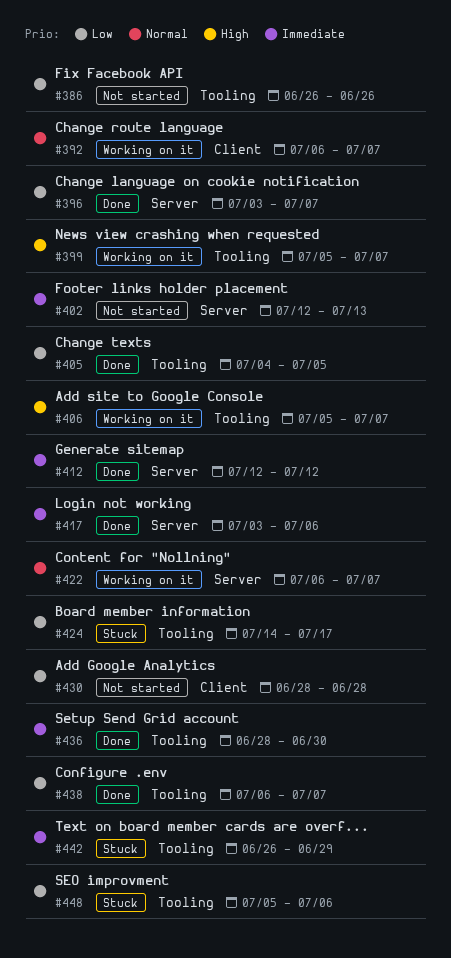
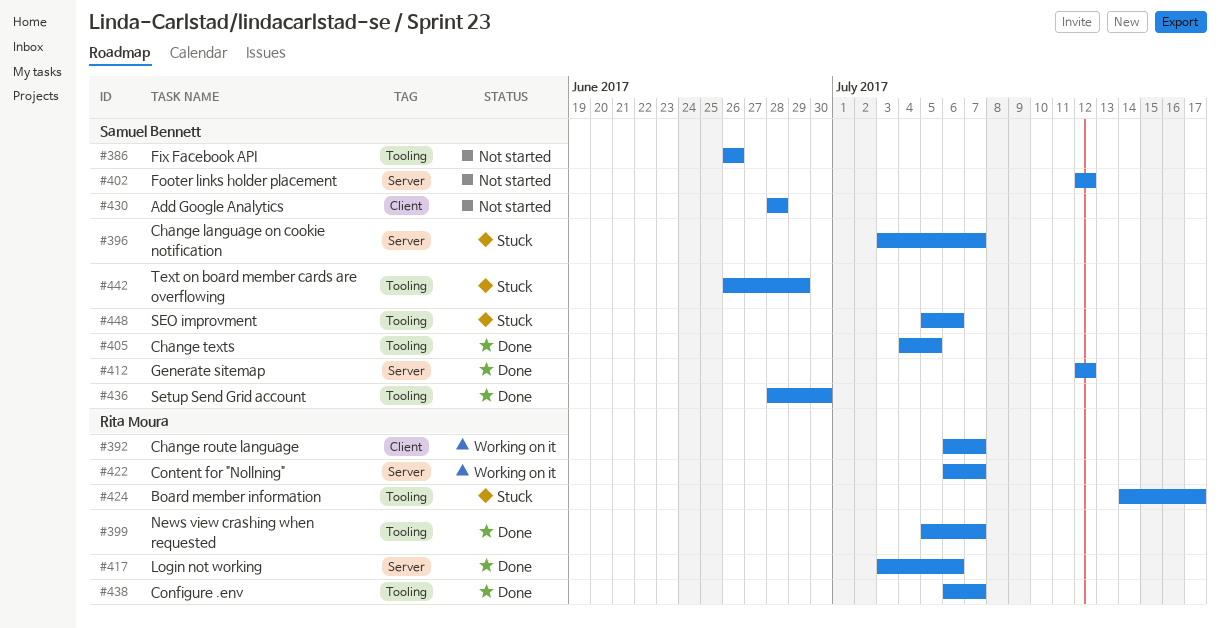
#396, status: Done -> Stuck
#399, status: Working on it -> Done
#402, due: Jul 13 -> Jul 12
#406: present -> none

